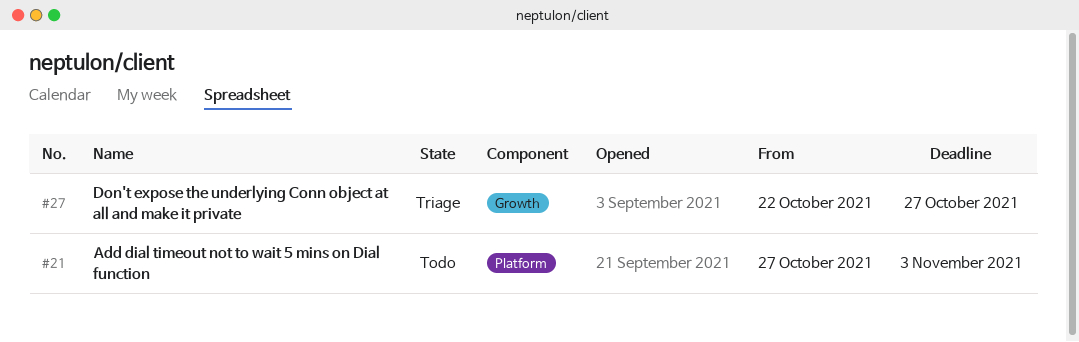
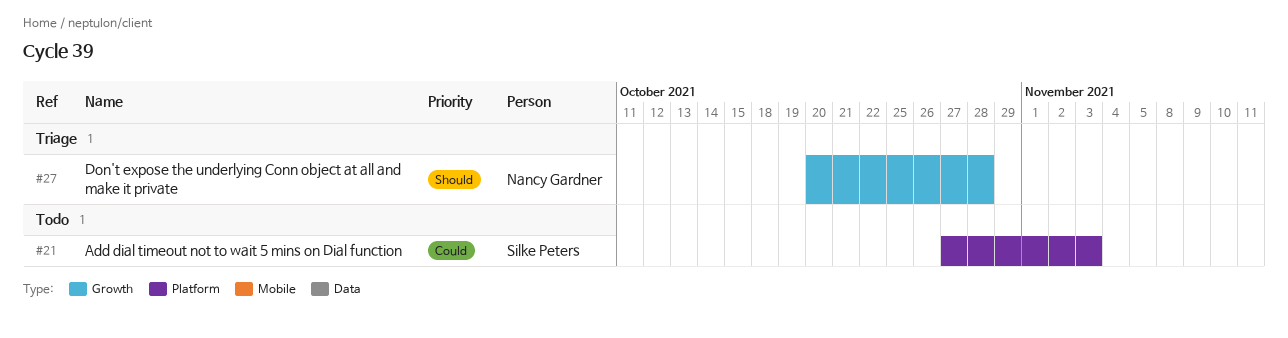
#27, start: Oct 22 -> Oct 20
#27, due: Oct 27 -> Oct 28

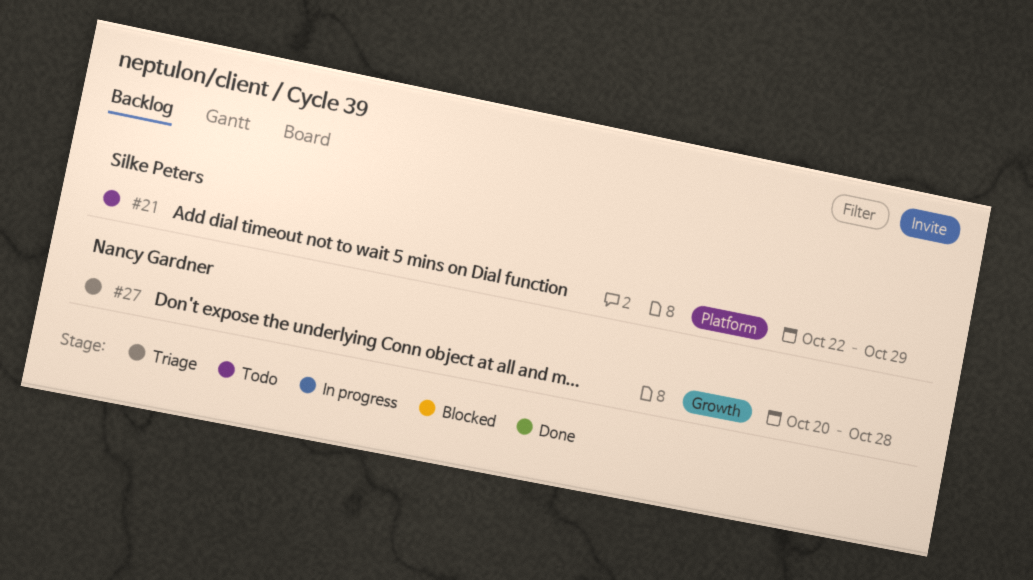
#21, start: Oct 27 -> Oct 22
#21, due: Nov 3 -> Oct 29

